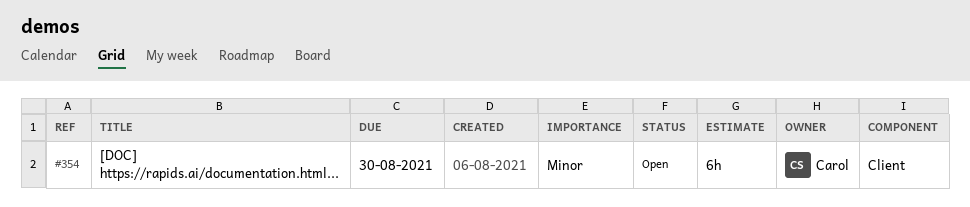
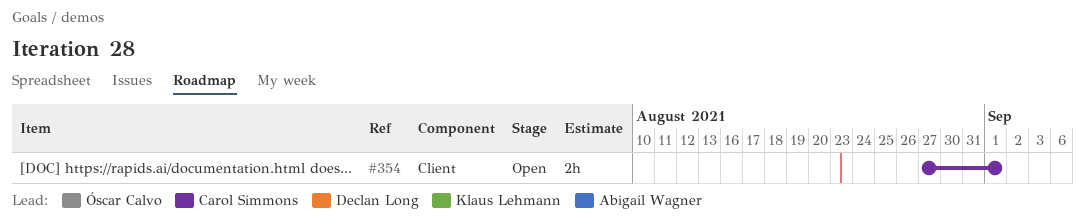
#354, estimate: 6h -> 2h
#354, due: Aug 30 -> Sep 1

